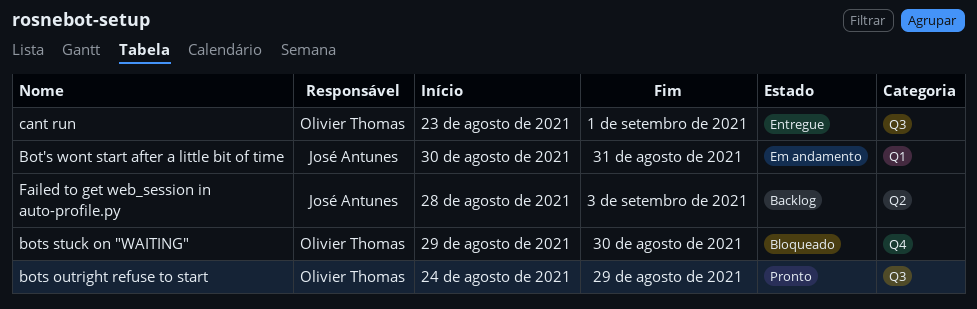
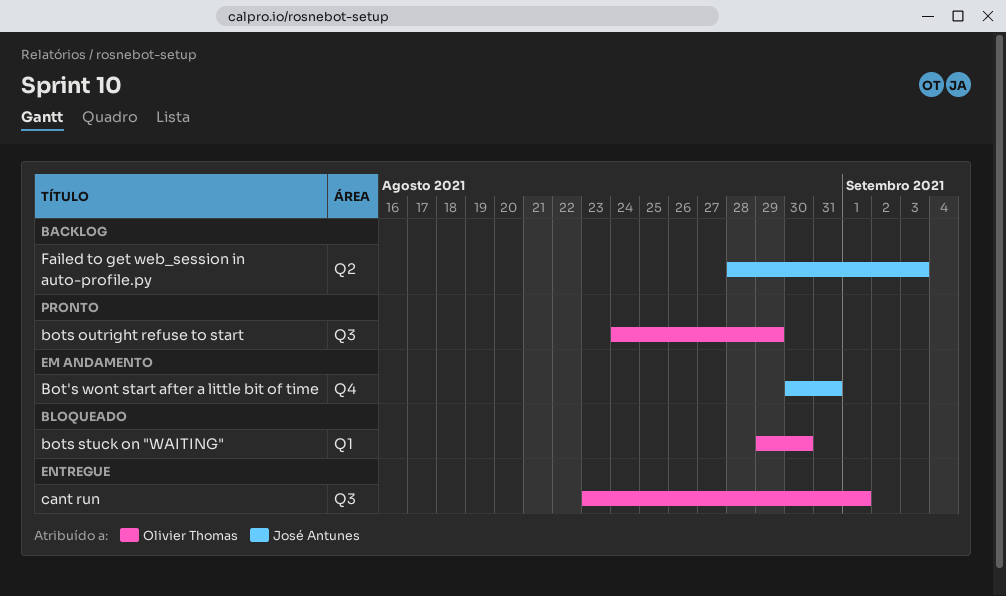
Bot's wont start after a little bit of time, label: Q1 -> Q4
bots stuck on "WAITING", label: Q4 -> Q1

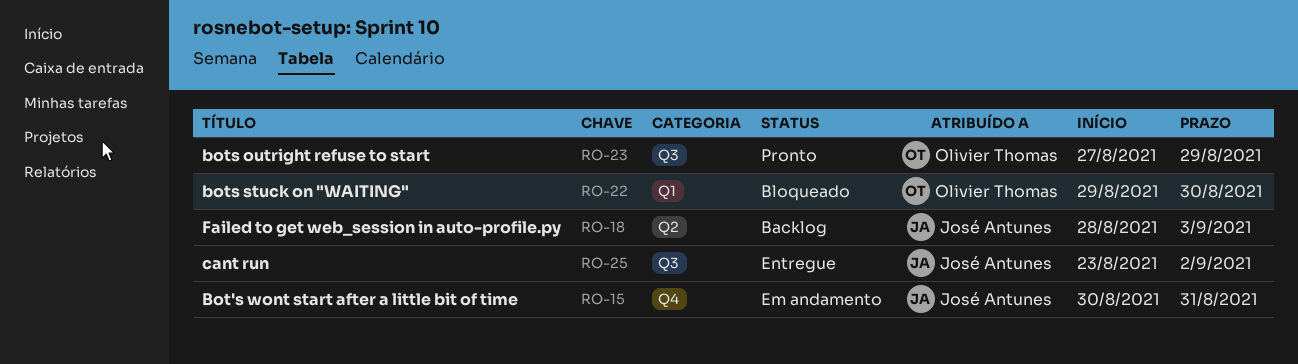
bots outright refuse to start, start: Aug 24 -> Aug 27
cant run, owner: Olivier Thomas -> José Antunes
cant run, due: Sep 1 -> Sep 2

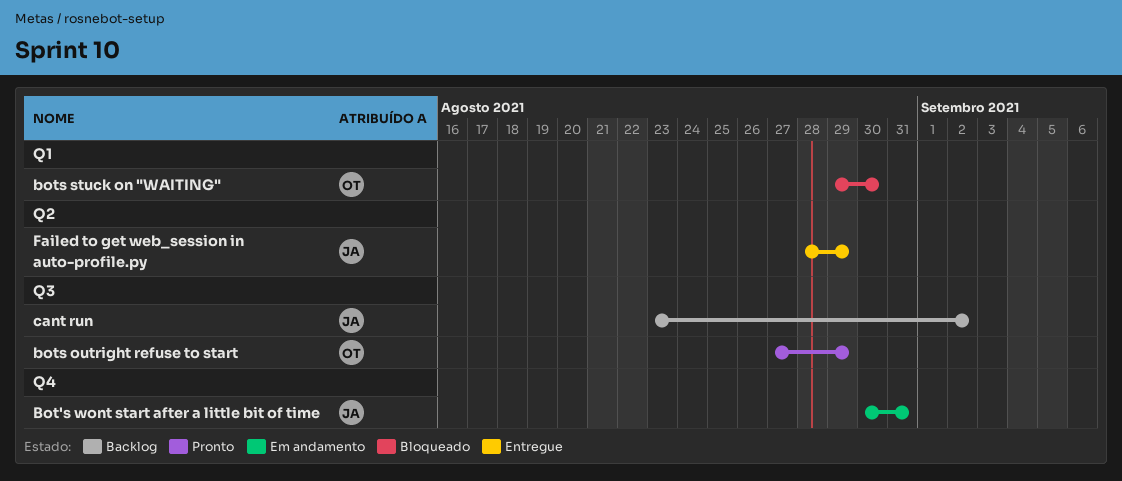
cant run, status: Entregue -> Backlog
Failed to get web_session in auto-profile.py, status: Backlog -> Entregue
Failed to get web_session in auto-profile.py, due: Sep 3 -> Aug 29

